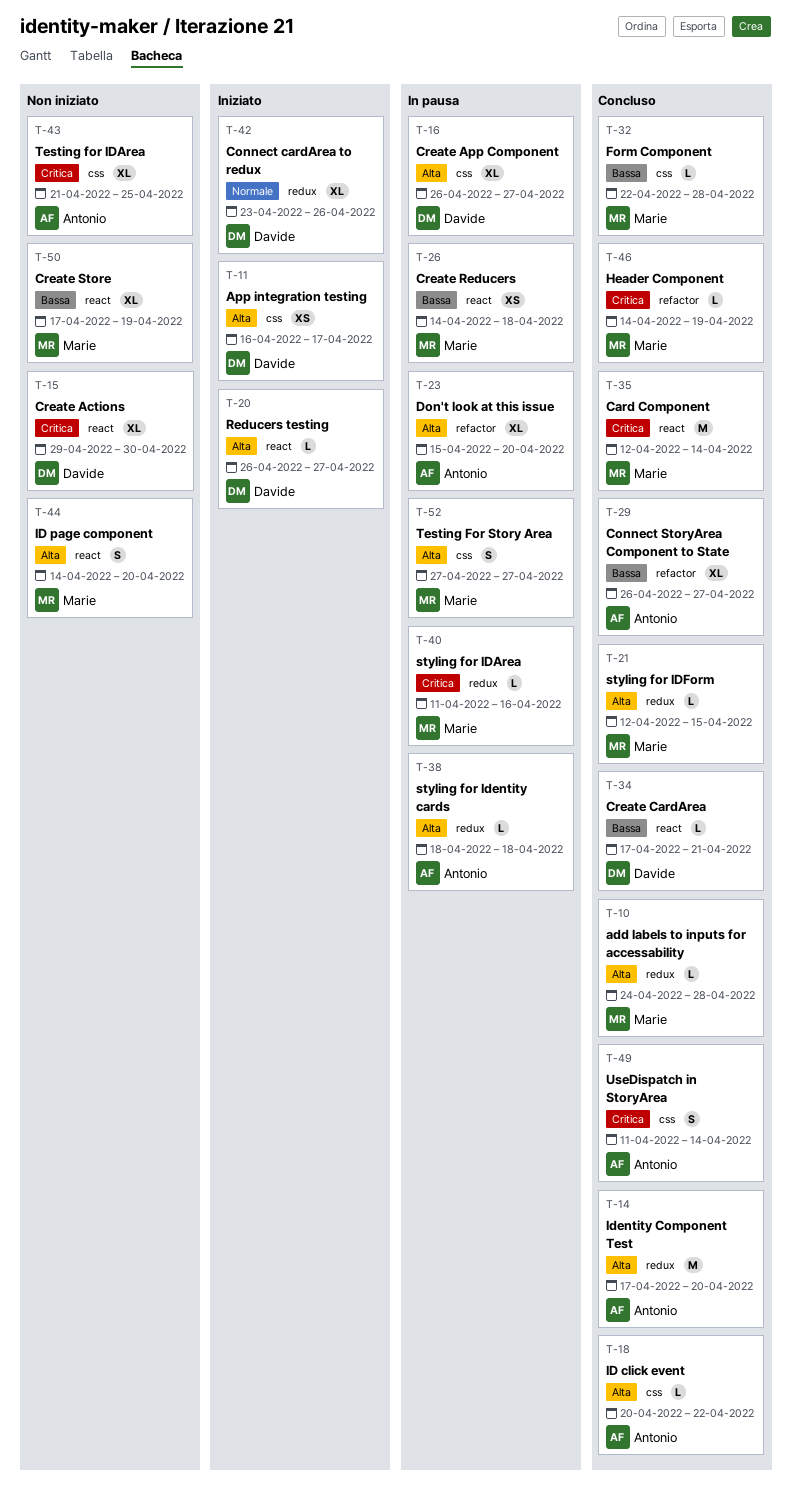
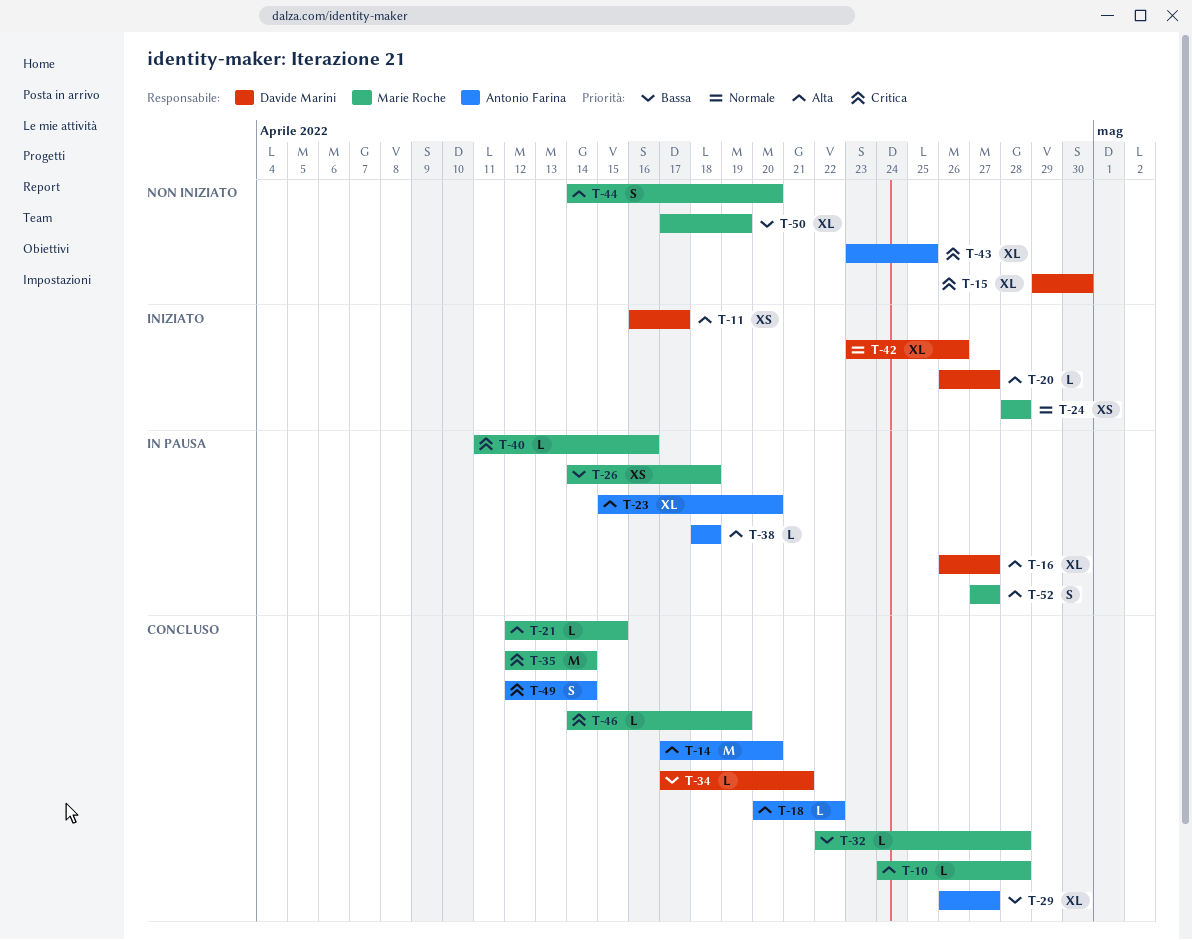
T-24: none -> present
T-43, start: Apr 21 -> Apr 23
T-49, start: Apr 11 -> Apr 12

